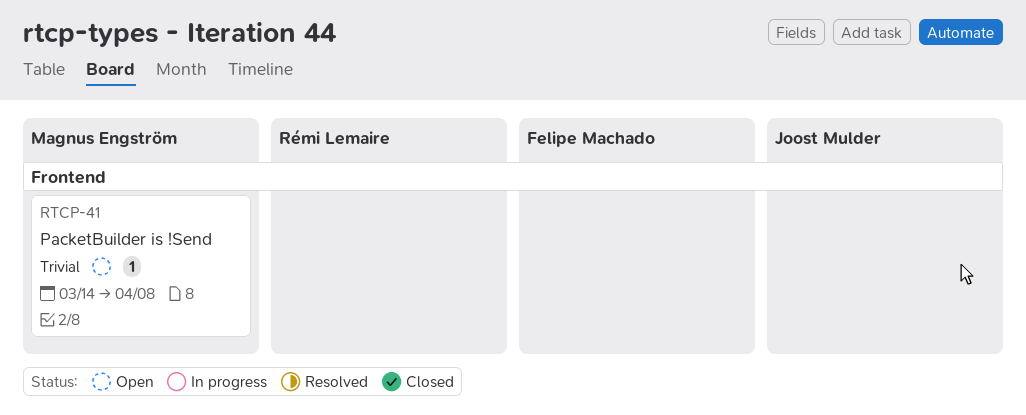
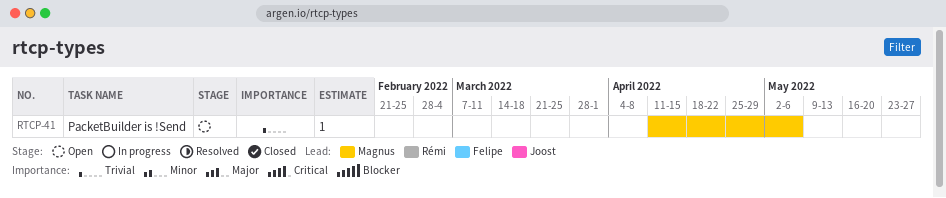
RTCP-41, start: Mar 14 -> Apr 11
RTCP-41, due: Apr 8 -> May 6

